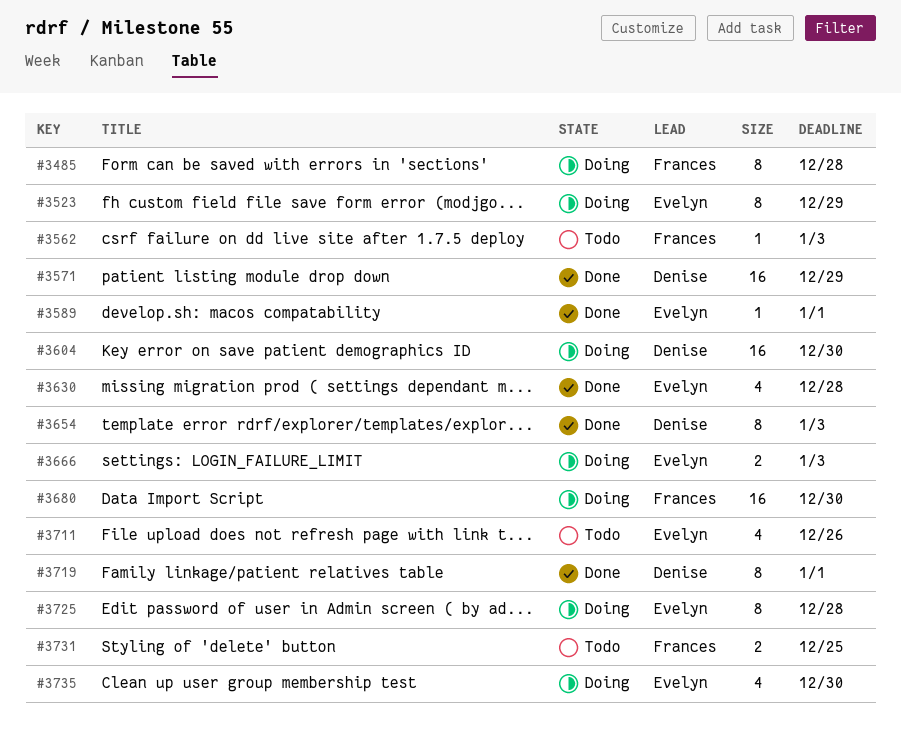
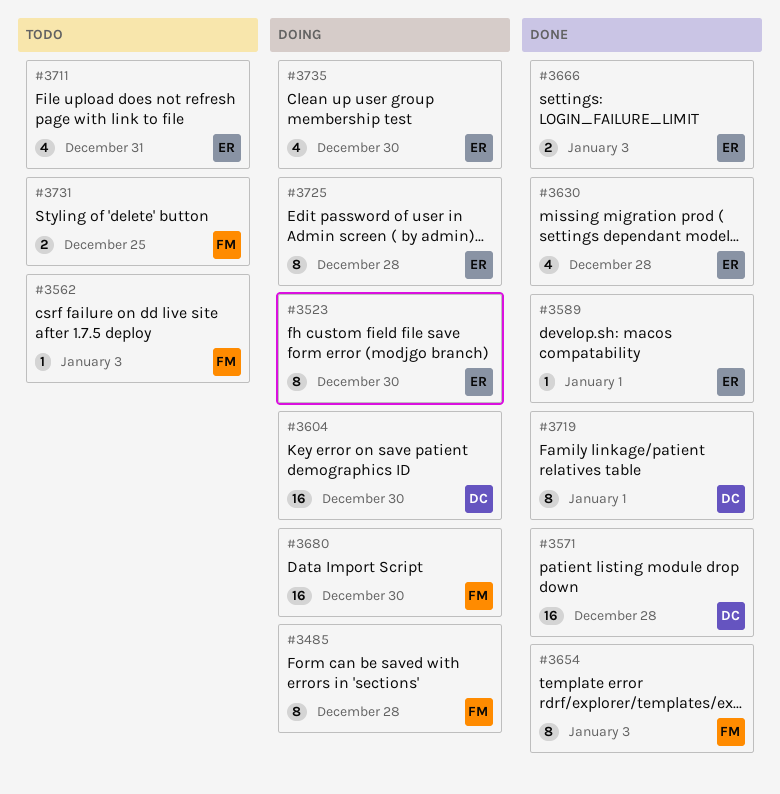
#3523, due: Dec 29 -> Dec 30
#3571, due: Dec 29 -> Dec 28
#3654, owner: Denise -> Frances
#3666, status: Doing -> Done
#3711, due: Dec 26 -> Dec 31

